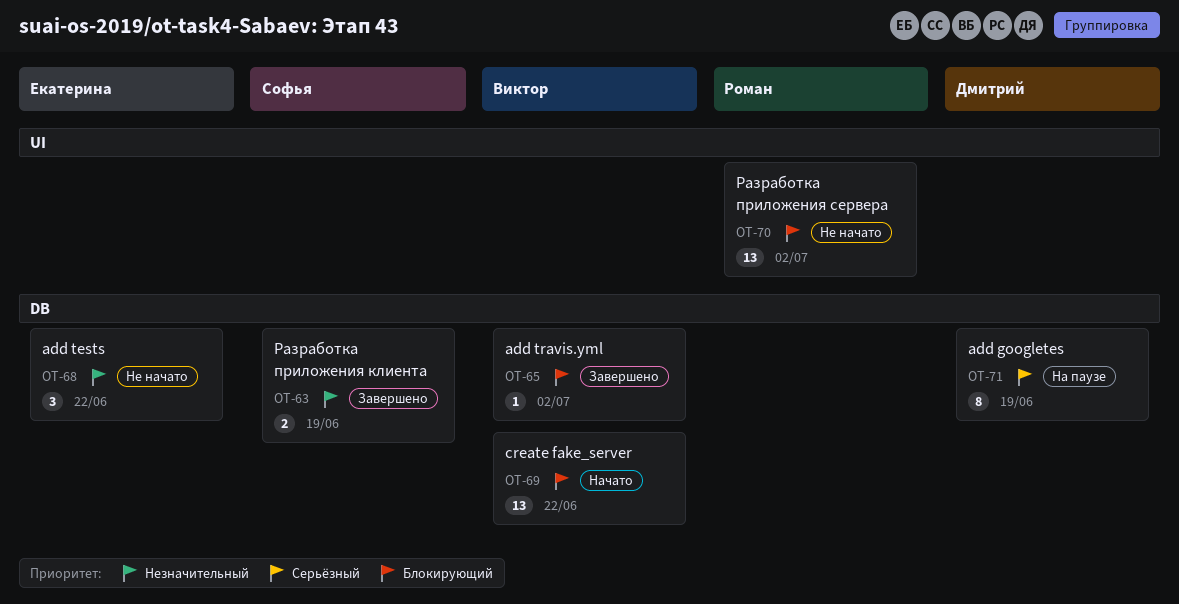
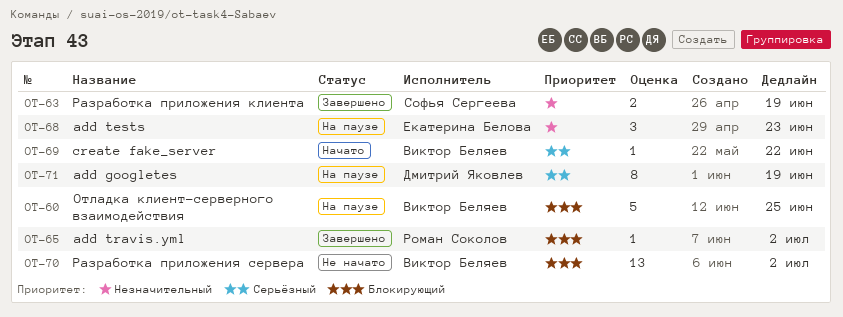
OT-60: none -> present
OT-65, owner: Виктор Беляев -> Роман Соколов
OT-68, status: Не начато -> На паузе
OT-68, due: Jun 22 -> Jun 23
OT-69, priority: Блокирующий -> Серьёзный
OT-69, estimate: 13 -> 1
OT-70, owner: Роман Соколов -> Виктор Беляев

